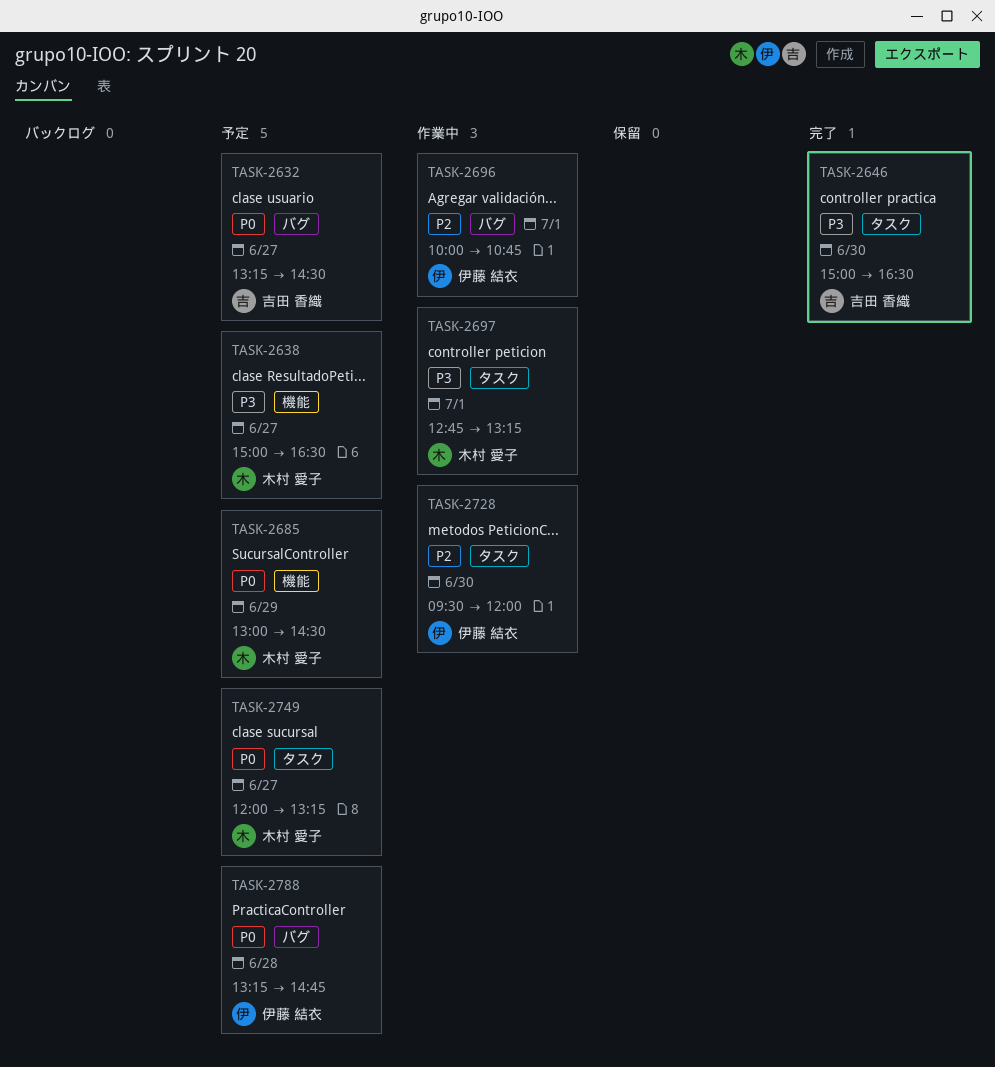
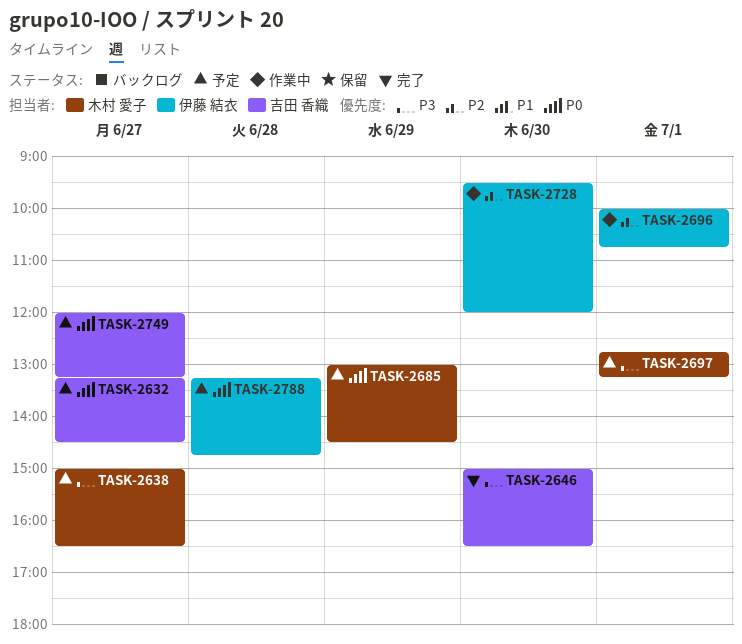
TASK-2697, status: 作業中 -> 予定
TASK-2749, owner: 木村 愛子 -> 吉田 香織

